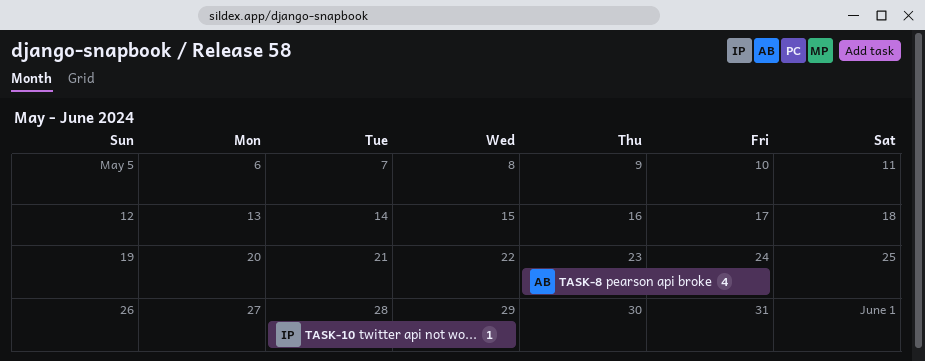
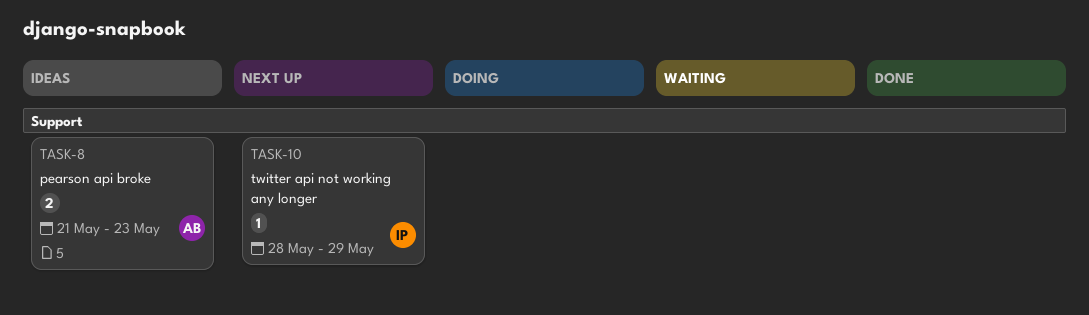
TASK-8, estimate: 4 -> 2
TASK-8, start: May 23 -> May 21
TASK-8, due: May 24 -> May 23

